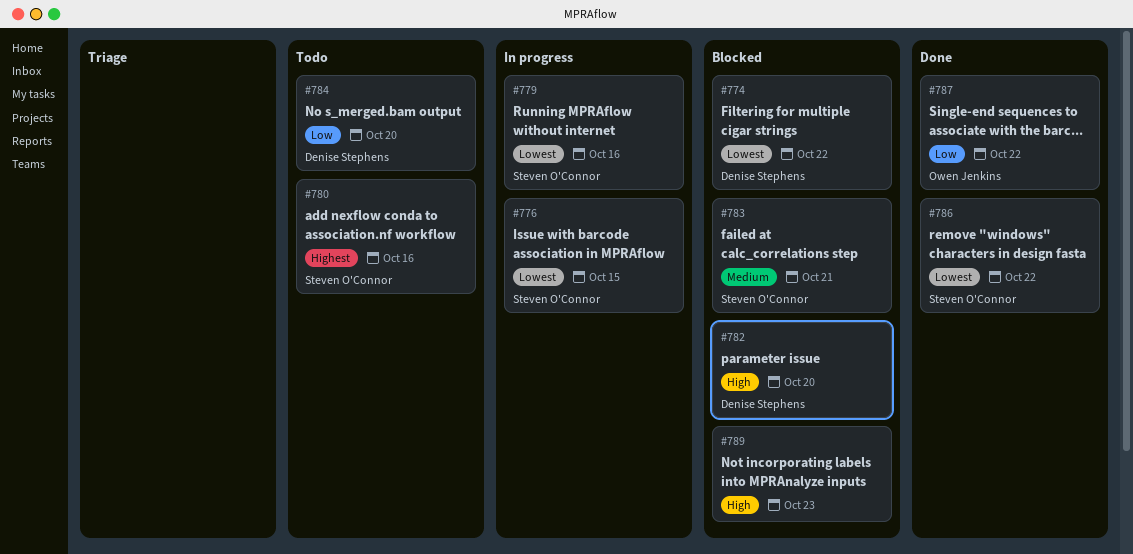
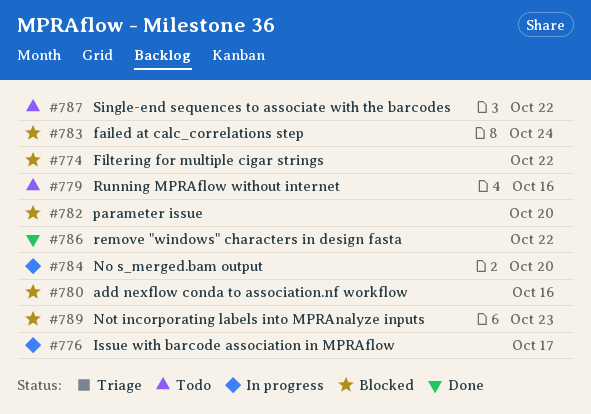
#776, due: Oct 15 -> Oct 17
#779, status: In progress -> Todo
#780, status: Todo -> Blocked
#783, due: Oct 21 -> Oct 24
#784, status: Todo -> In progress
#787, status: Done -> Todo

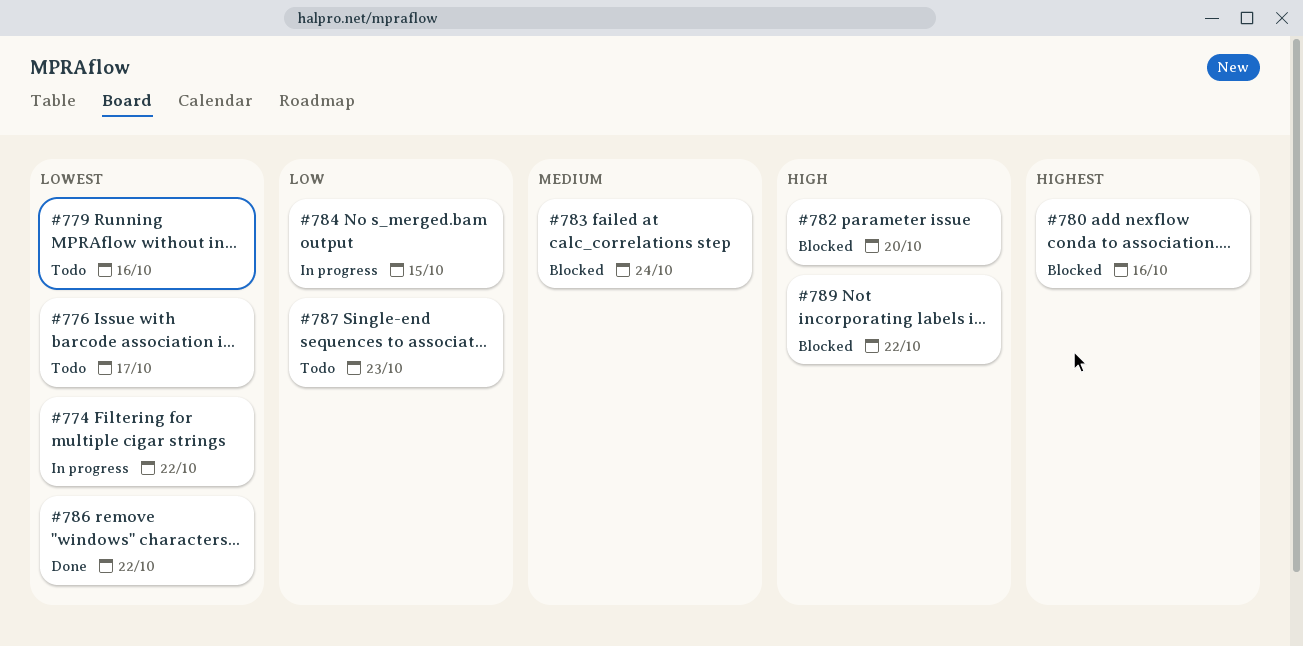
#774, status: Blocked -> In progress
#776, status: In progress -> Todo
#784, due: Oct 20 -> Oct 15
#787, due: Oct 22 -> Oct 23
#789, due: Oct 23 -> Oct 22

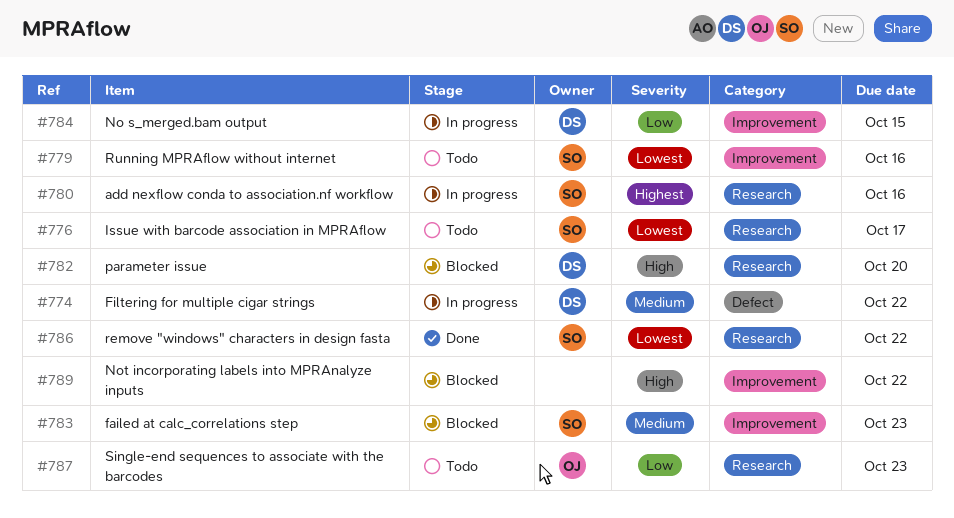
#774, priority: Lowest -> Medium
#780, status: Blocked -> In progress
#783, due: Oct 24 -> Oct 23

